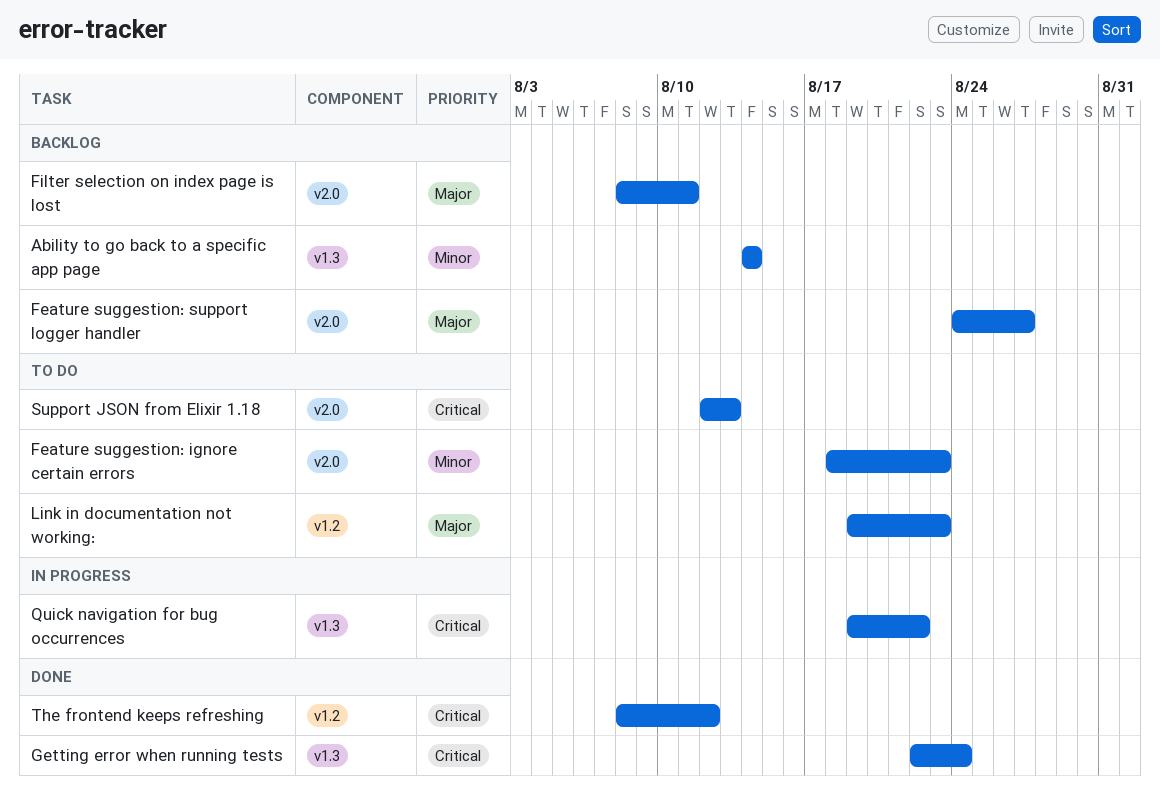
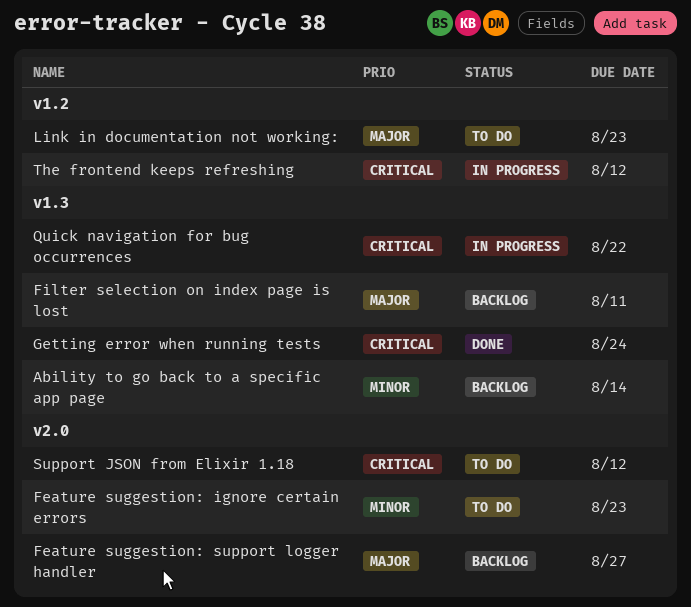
Filter selection on index page is lost, label: v2.0 -> v1.3
Support JSON from Elixir 1.18, due: Aug 13 -> Aug 12
The frontend keeps refreshing, status: Done -> In progress

